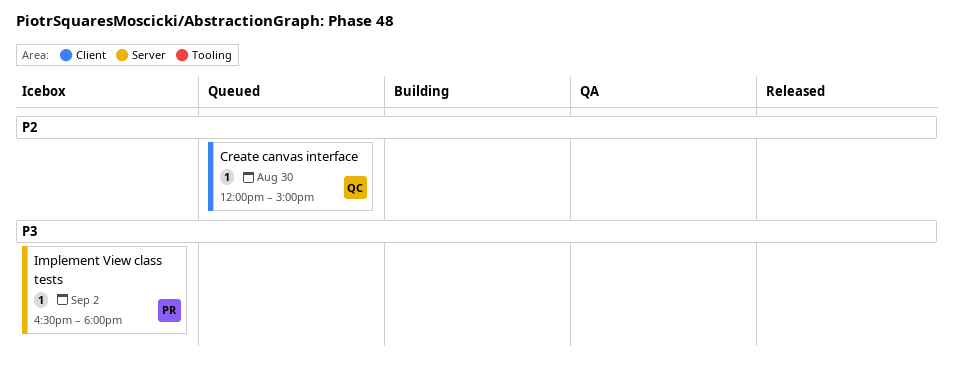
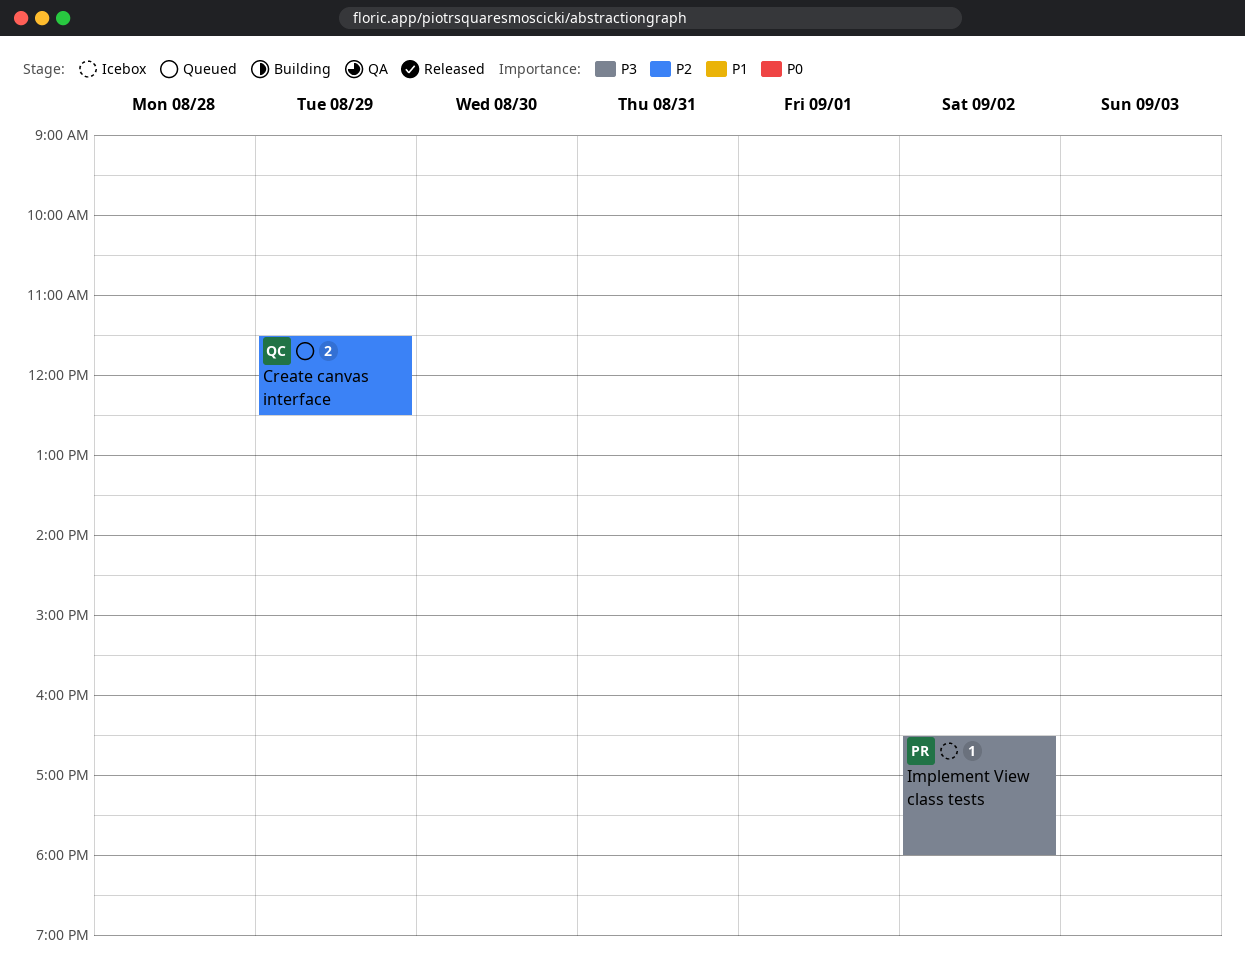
Create canvas interface, estimate: 1 -> 2
Create canvas interface, day: Aug 30 -> Aug 29
Create canvas interface, begins: 12:00 -> 11:30
Create canvas interface, ends: 15:00 -> 12:30

